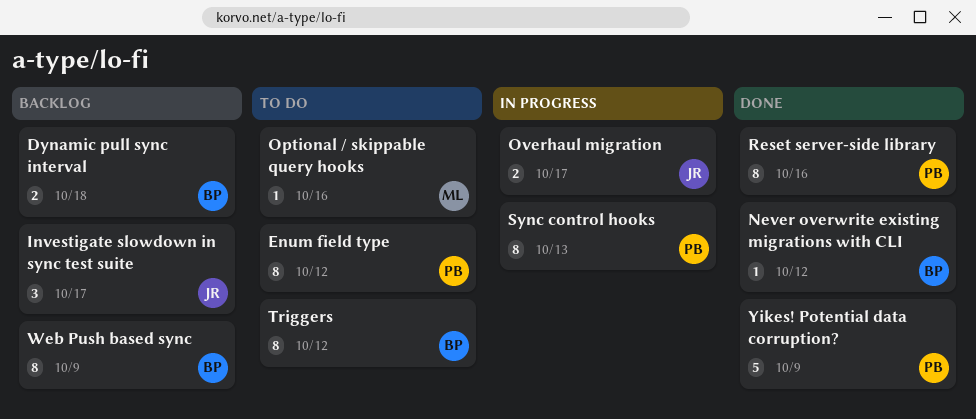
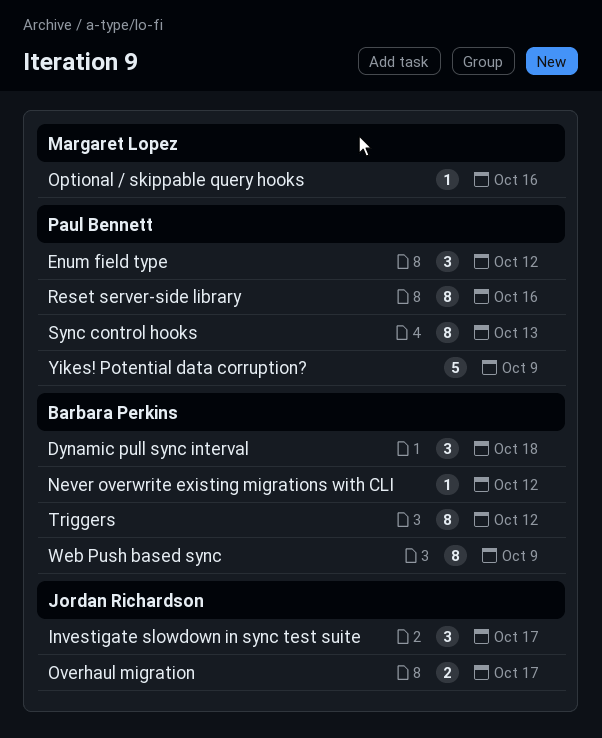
Dynamic pull sync interval, estimate: 2 -> 3
Enum field type, estimate: 8 -> 3

